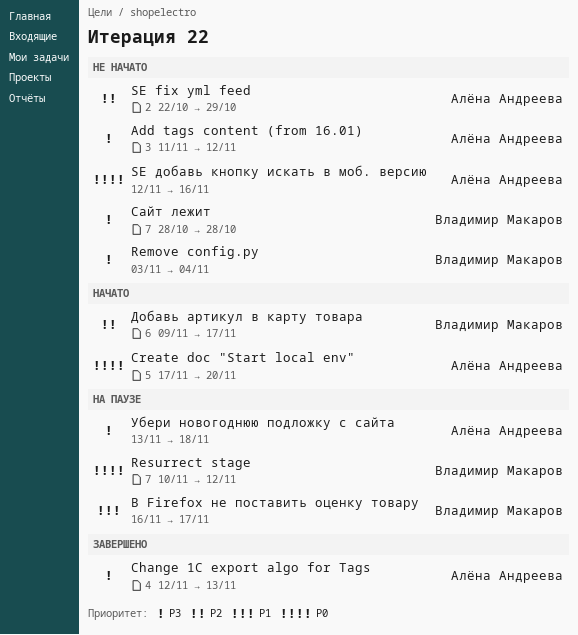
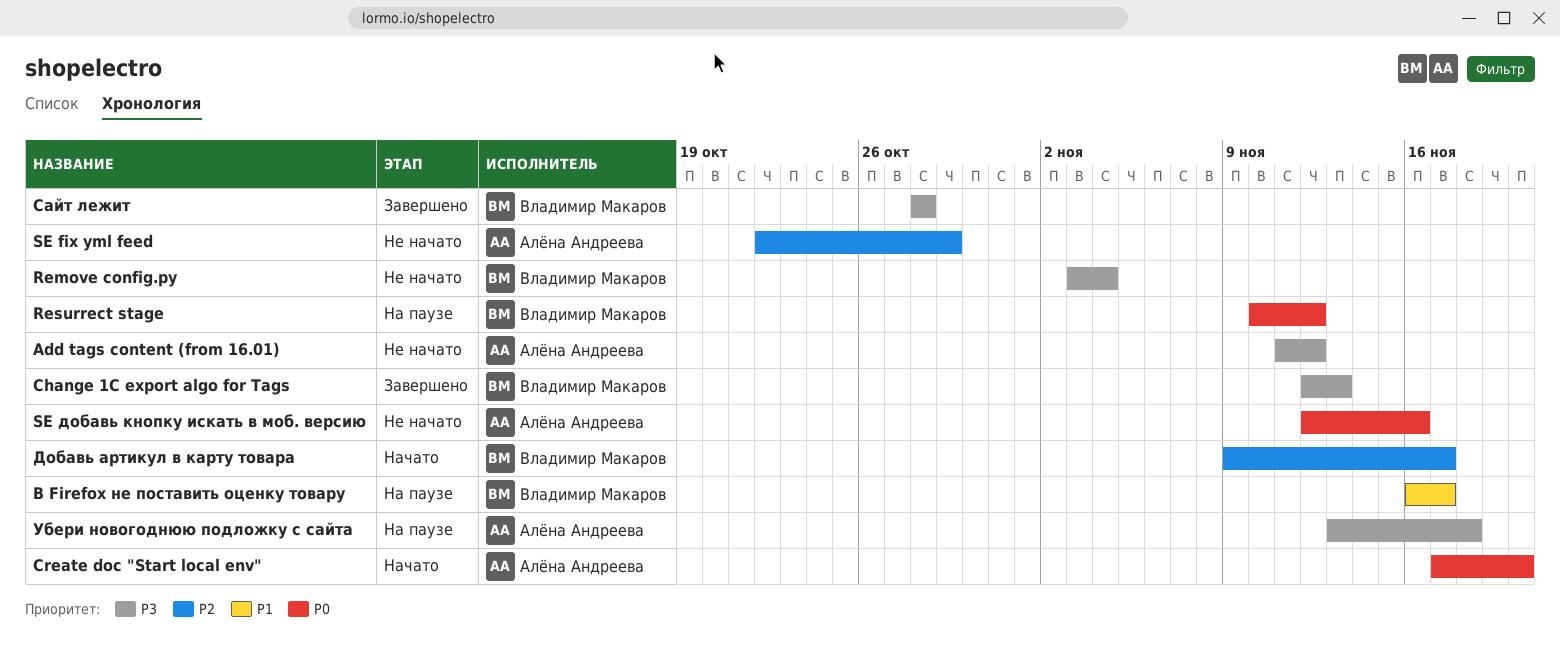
Change 1C export algo for Tags, owner: Алёна Андреева -> Владимир Макаров
Сайт лежит, status: Не начато -> Завершено

